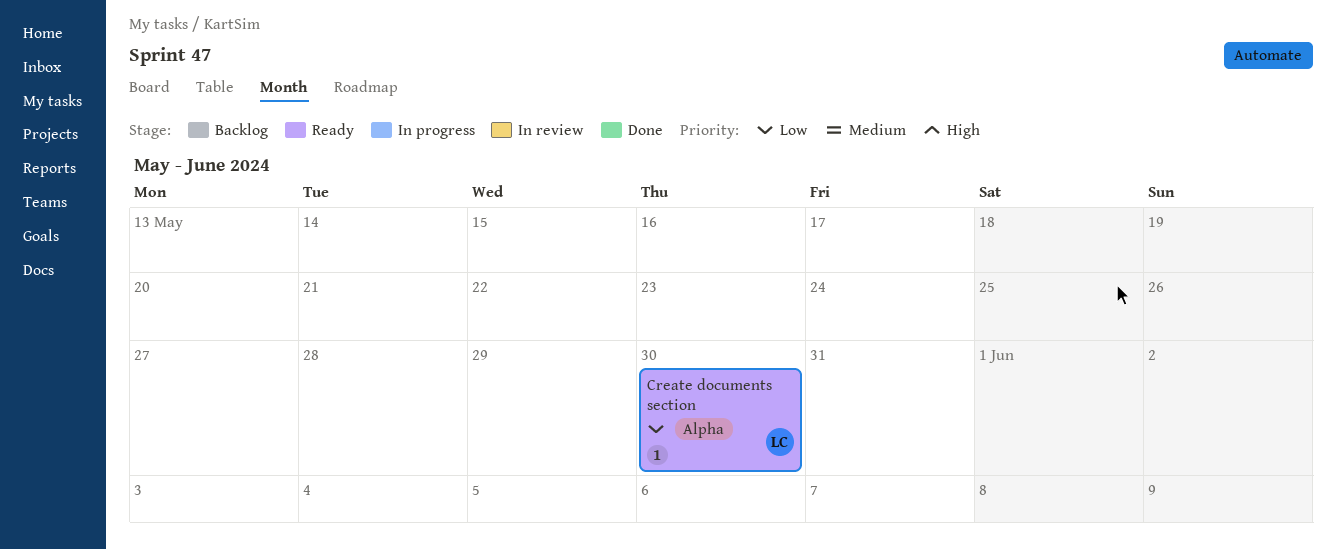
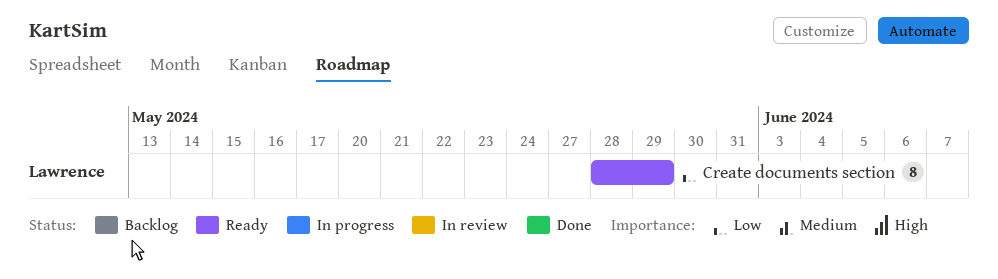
Create documents section, estimate: 1 -> 8
Create documents section, due: May 30 -> May 29

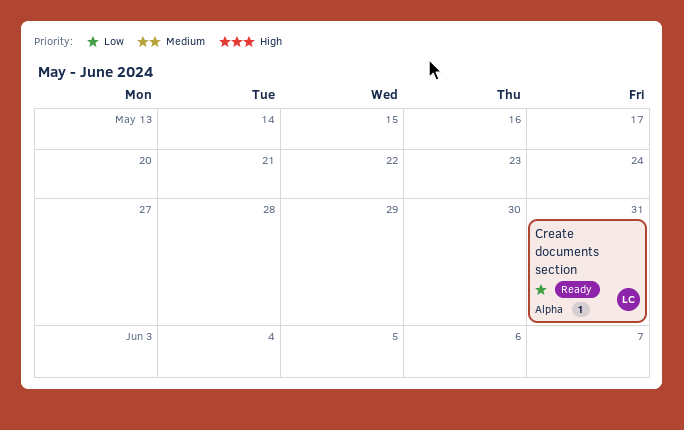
Create documents section, estimate: 8 -> 1
Create documents section, due: May 29 -> May 31

